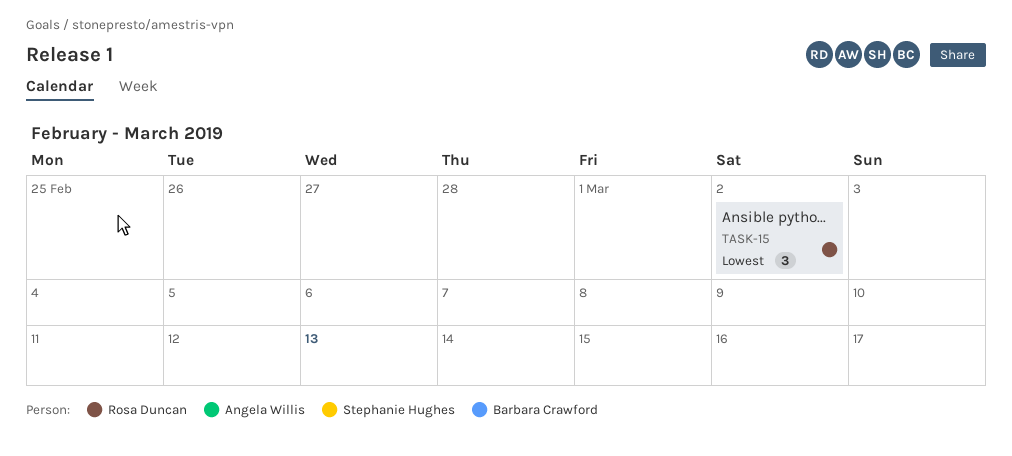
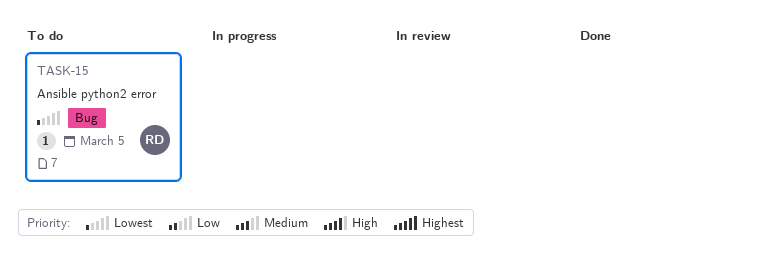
TASK-15, estimate: 3 -> 1
TASK-15, due: Mar 2 -> Mar 5

